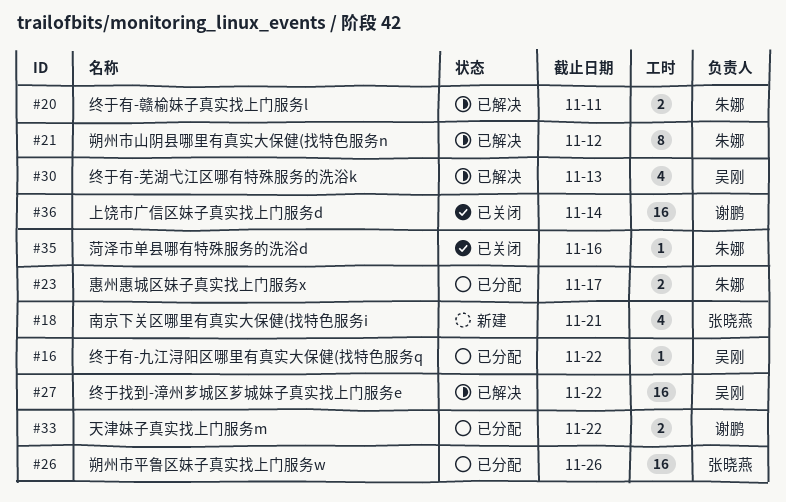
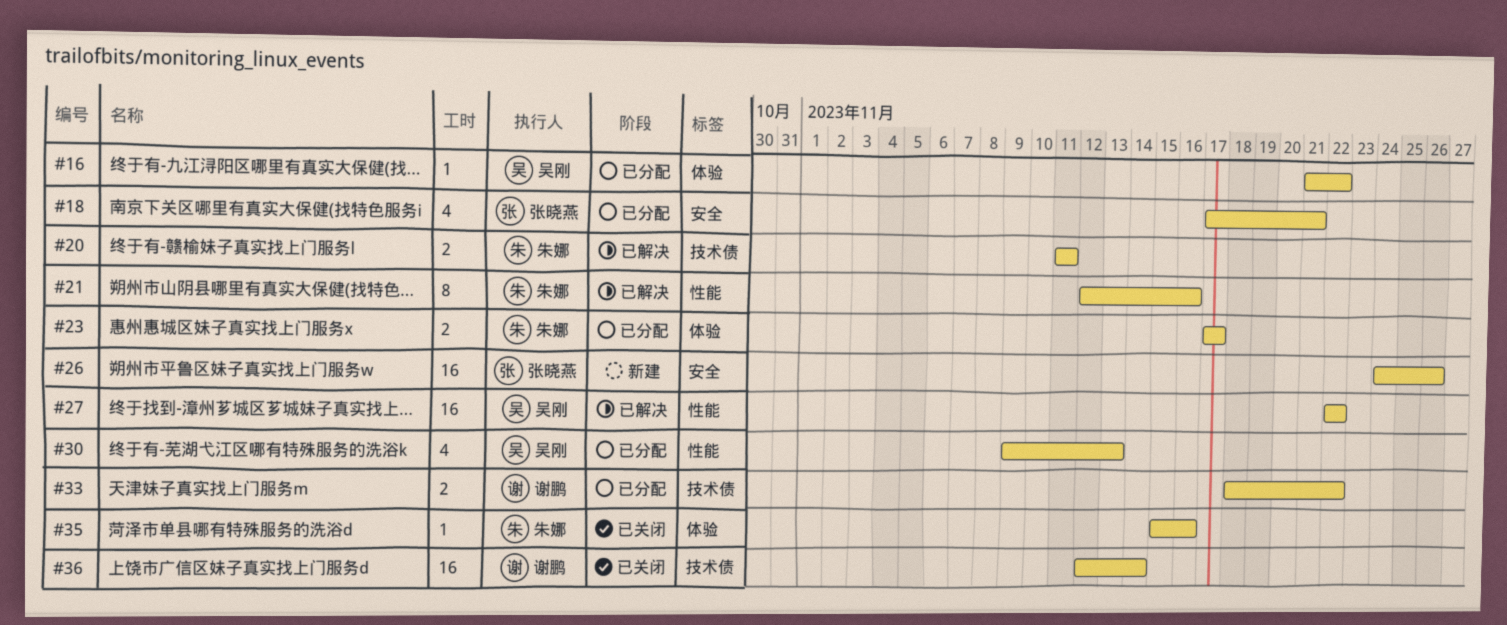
#18, status: 新建 -> 已分配
#21, due: Nov 12 -> Nov 16
#26, status: 已分配 -> 新建
#30, status: 已解决 -> 已分配

